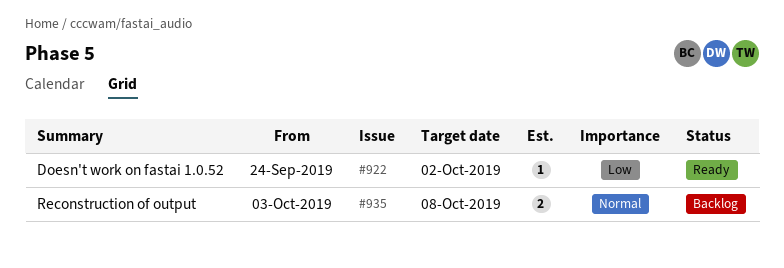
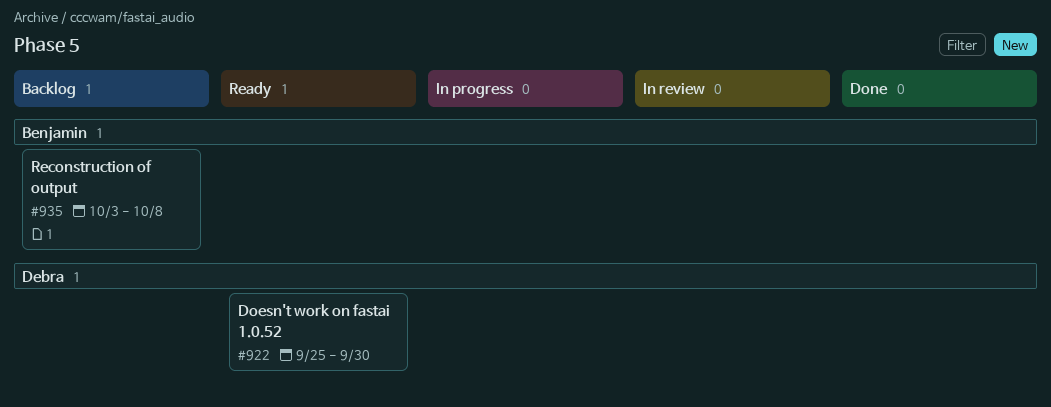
#922, start: Sep 24 -> Sep 25
#922, due: Oct 2 -> Sep 30

